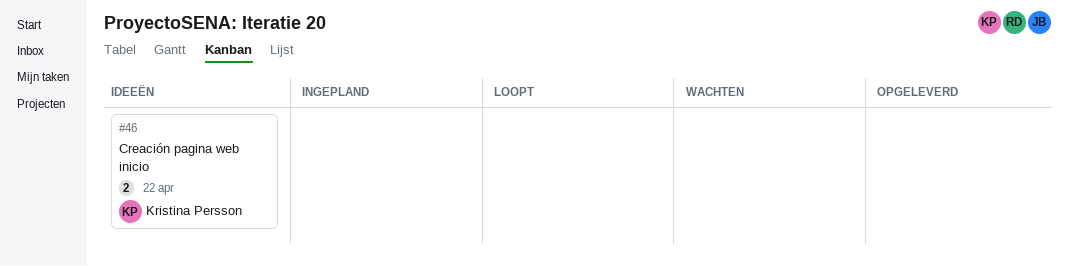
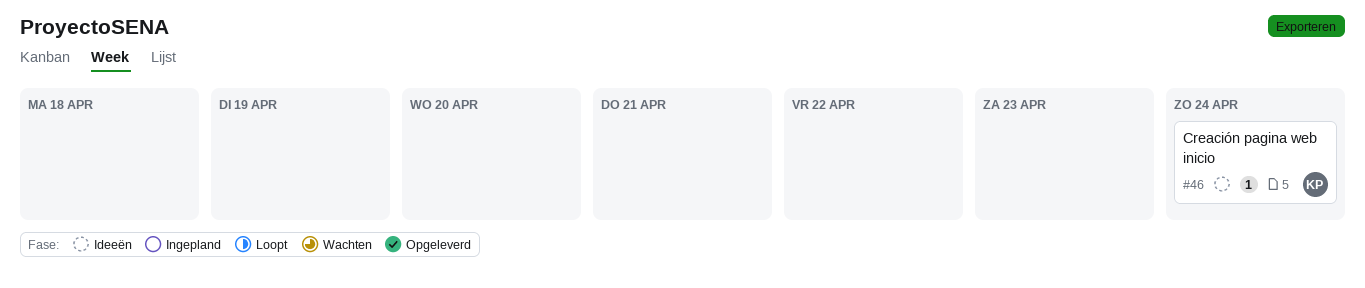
#46, estimate: 2 -> 1
#46, due: Apr 22 -> Apr 24

